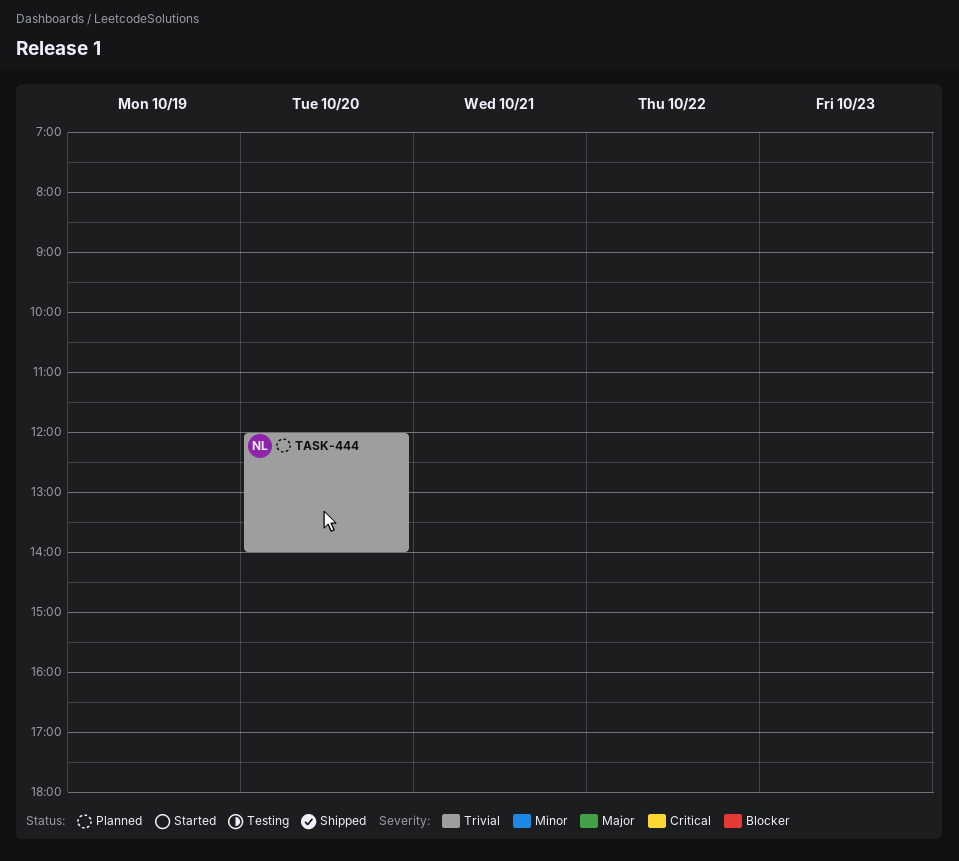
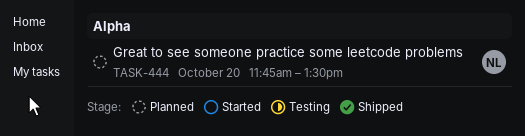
TASK-444, begins: 12:00 -> 11:45
TASK-444, ends: 14:00 -> 13:30

